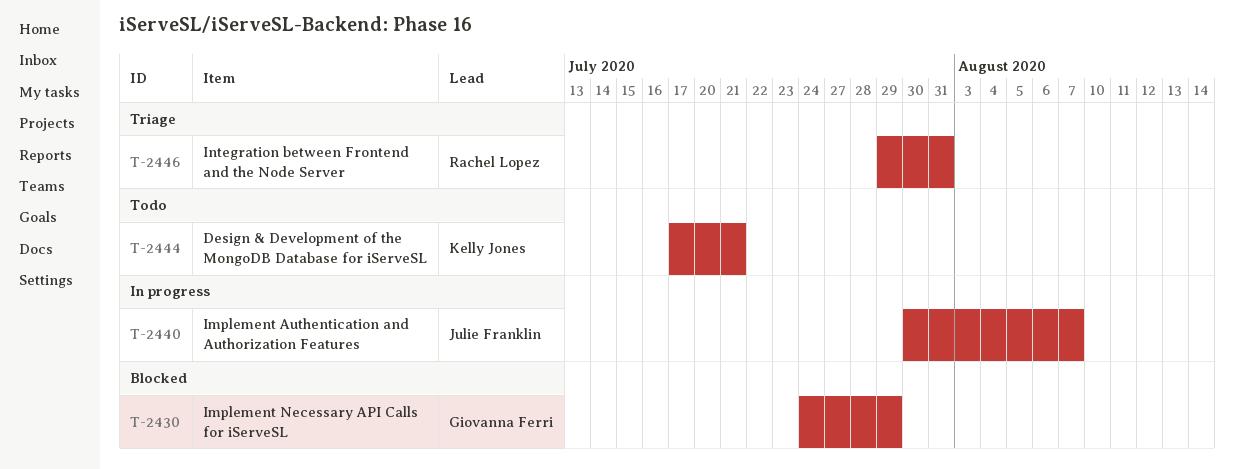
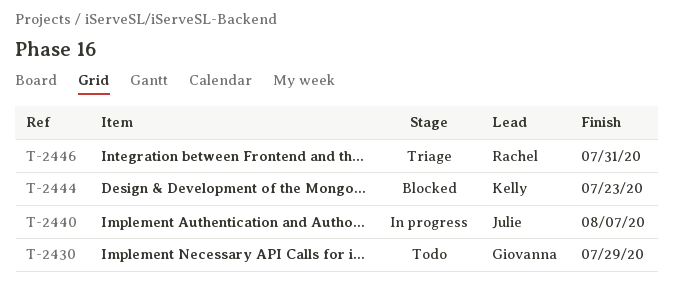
T-2430, status: Blocked -> Todo
T-2444, status: Todo -> Blocked
T-2444, due: Jul 21 -> Jul 23

